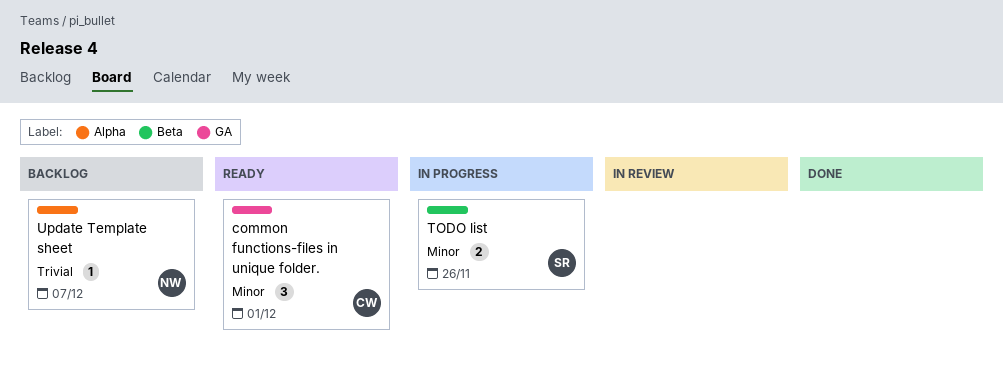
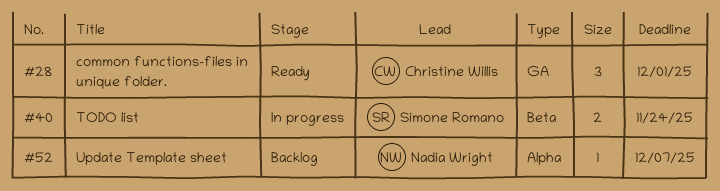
TODO list, due: Nov 26 -> Nov 24

